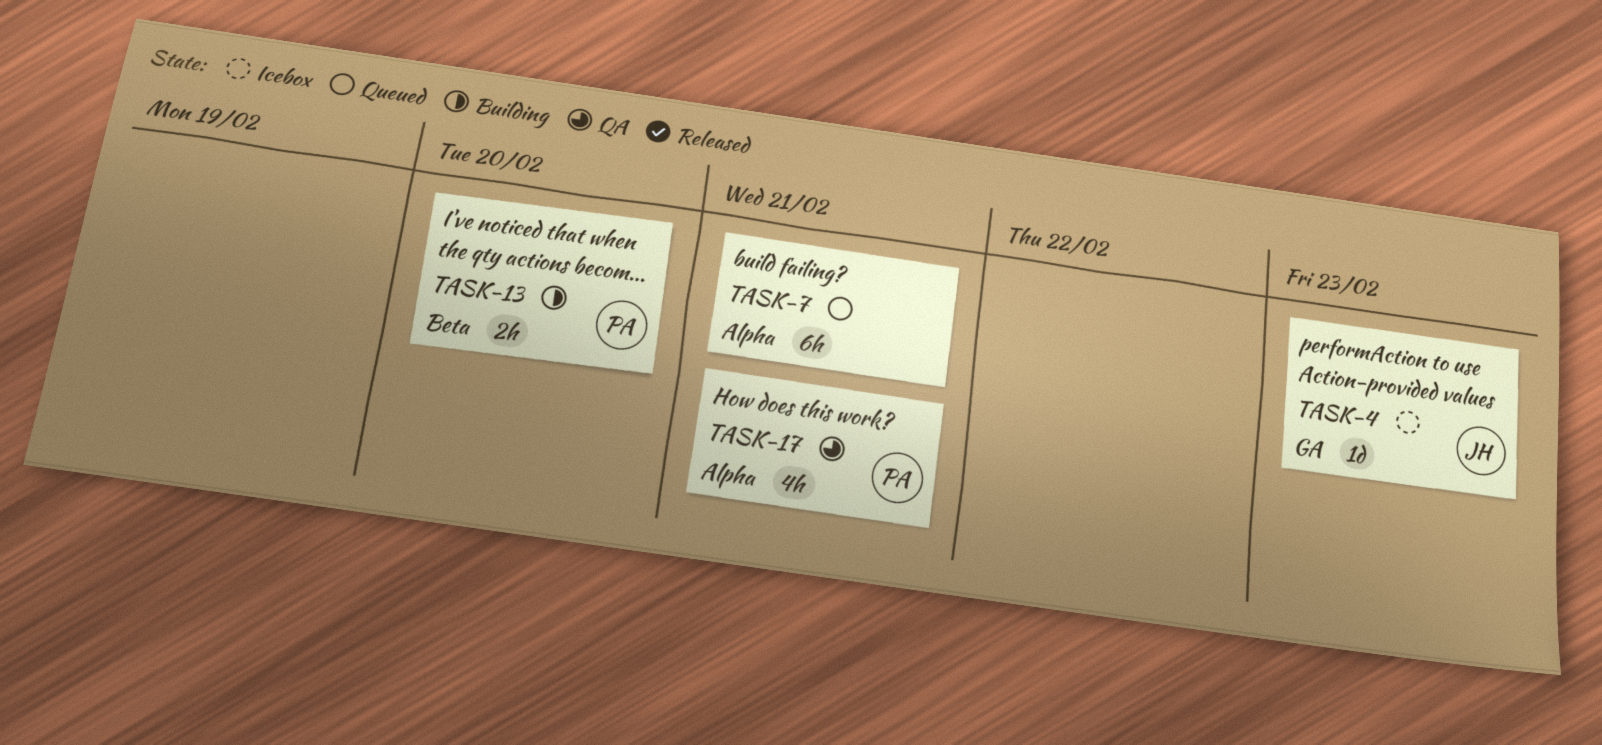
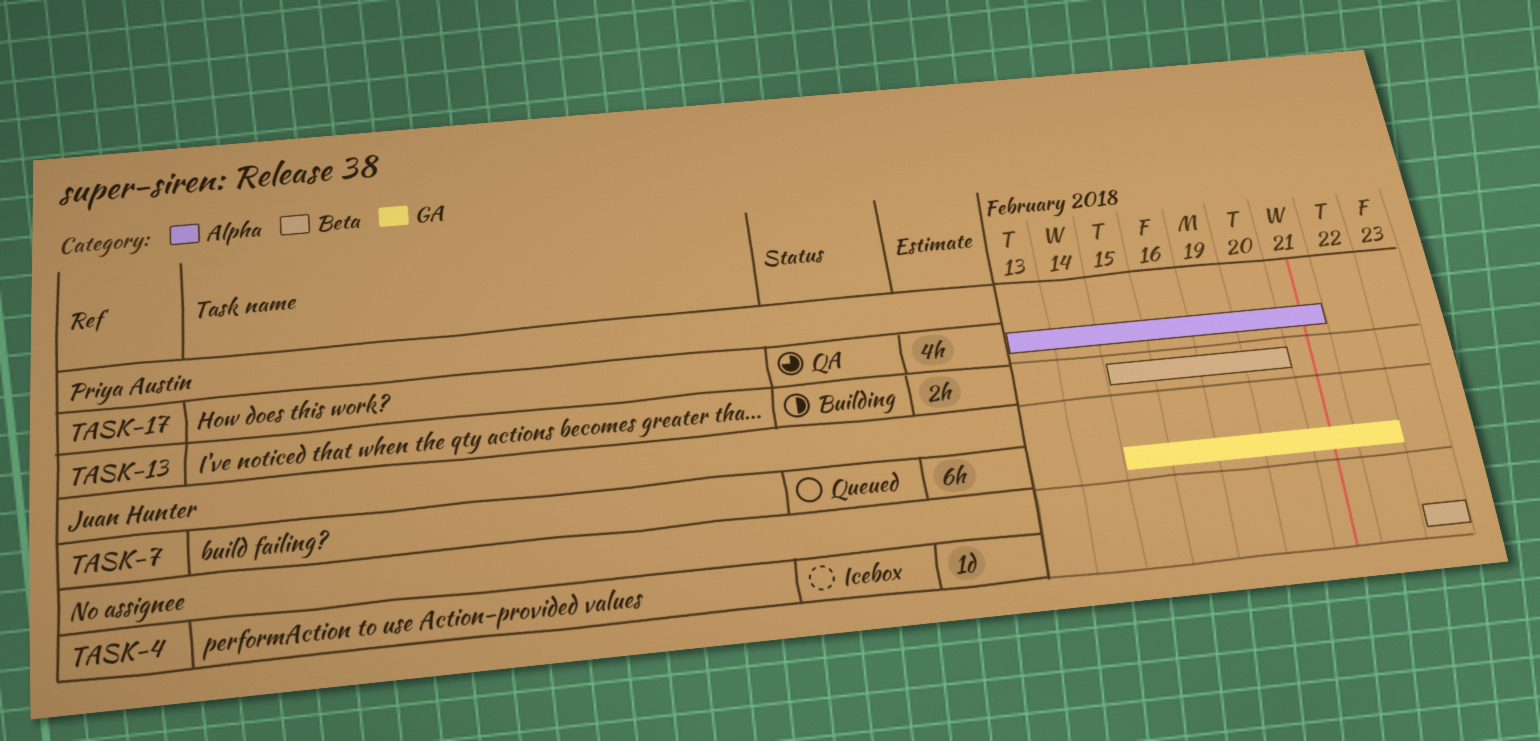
TASK-4, owner: Juan Hunter -> none
TASK-4, label: GA -> Beta
TASK-7, owner: none -> Juan Hunter
TASK-7, label: Alpha -> GA
TASK-7, due: Feb 21 -> Feb 22

